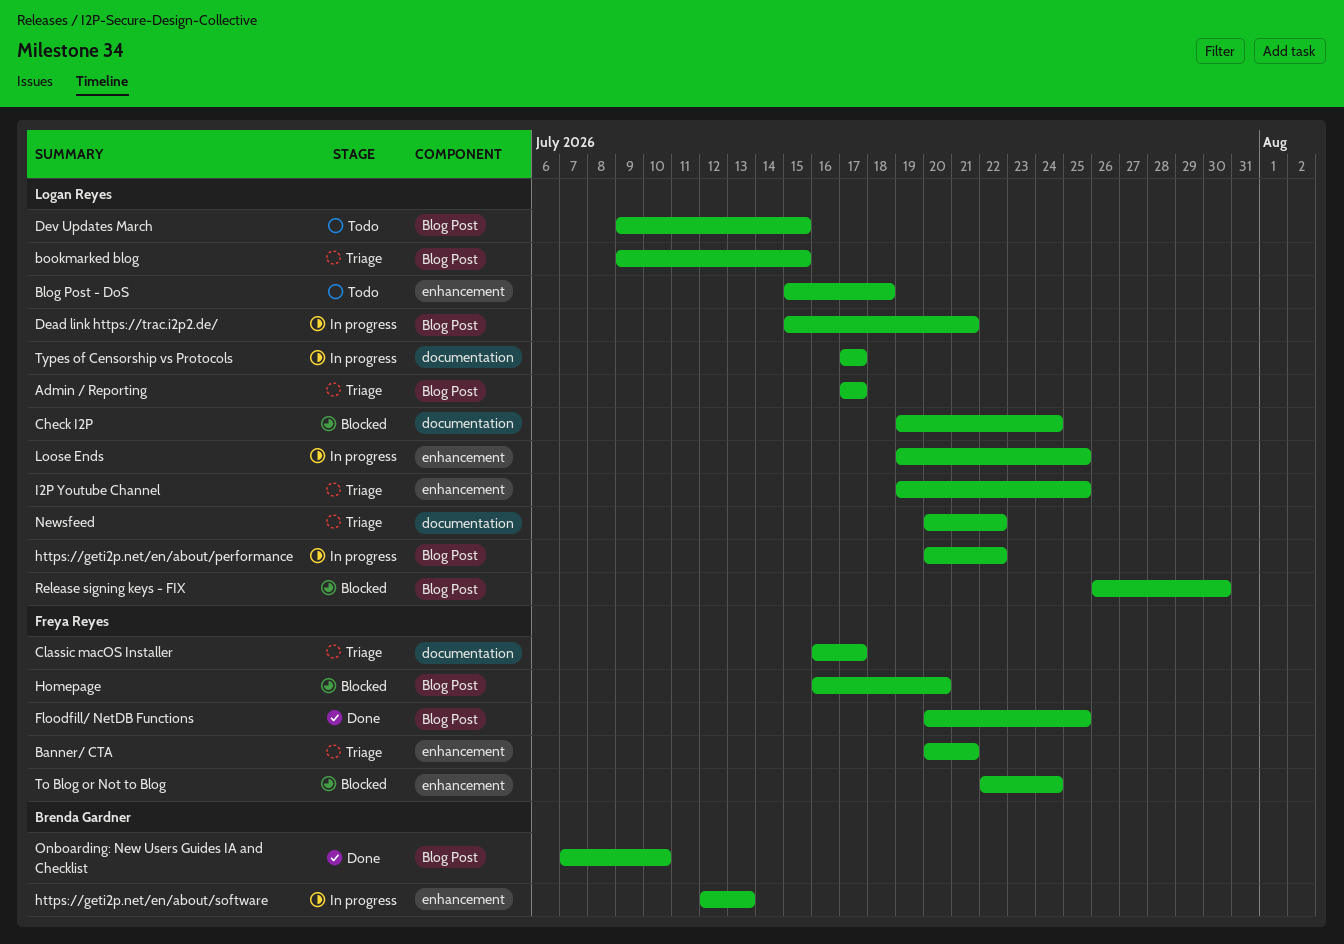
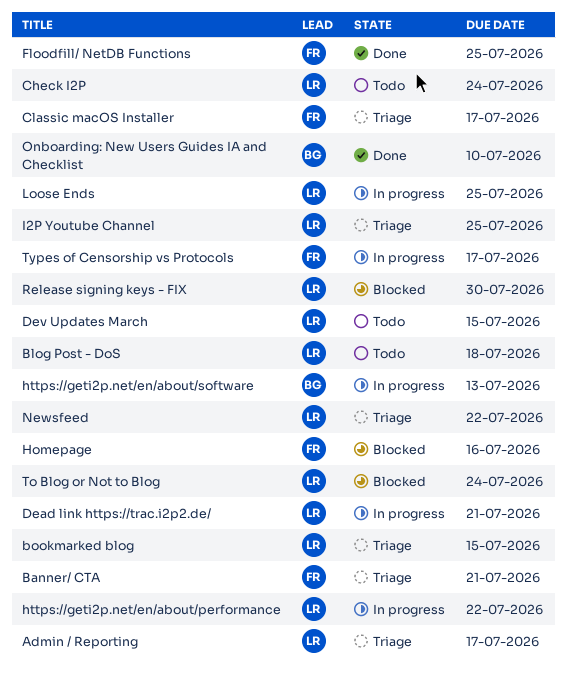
Check I2P, status: Blocked -> Todo
Homepage, due: Jul 20 -> Jul 16
To Blog or Not to Blog, owner: Freya Reyes -> Logan Reyes
Types of Censorship vs Protocols, owner: Logan Reyes -> Freya Reyes

